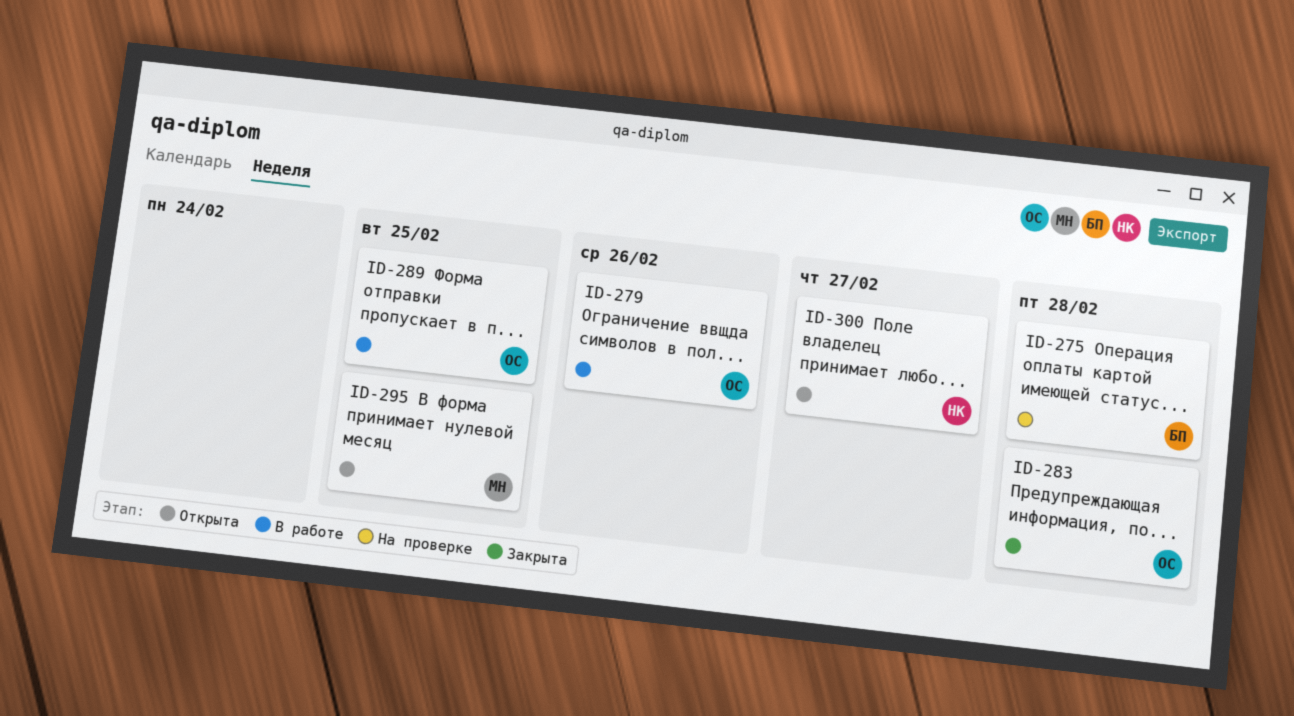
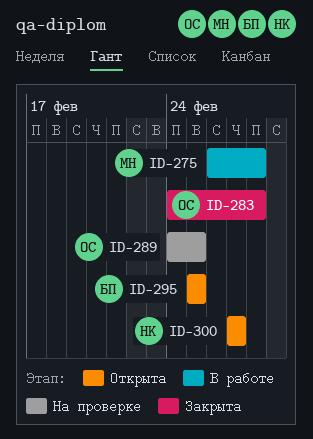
ID-275, status: На проверке -> В работе
ID-275, owner: БП -> МН
ID-279: present -> none
ID-289, status: В работе -> На проверке
ID-295, owner: МН -> БП

